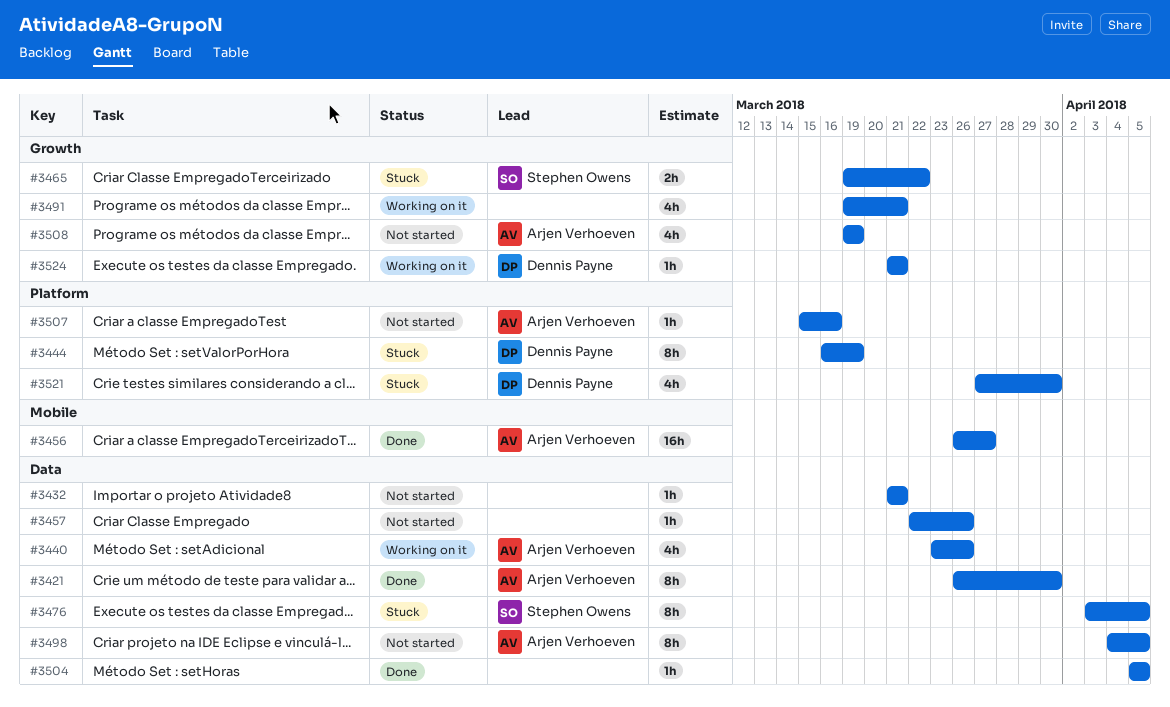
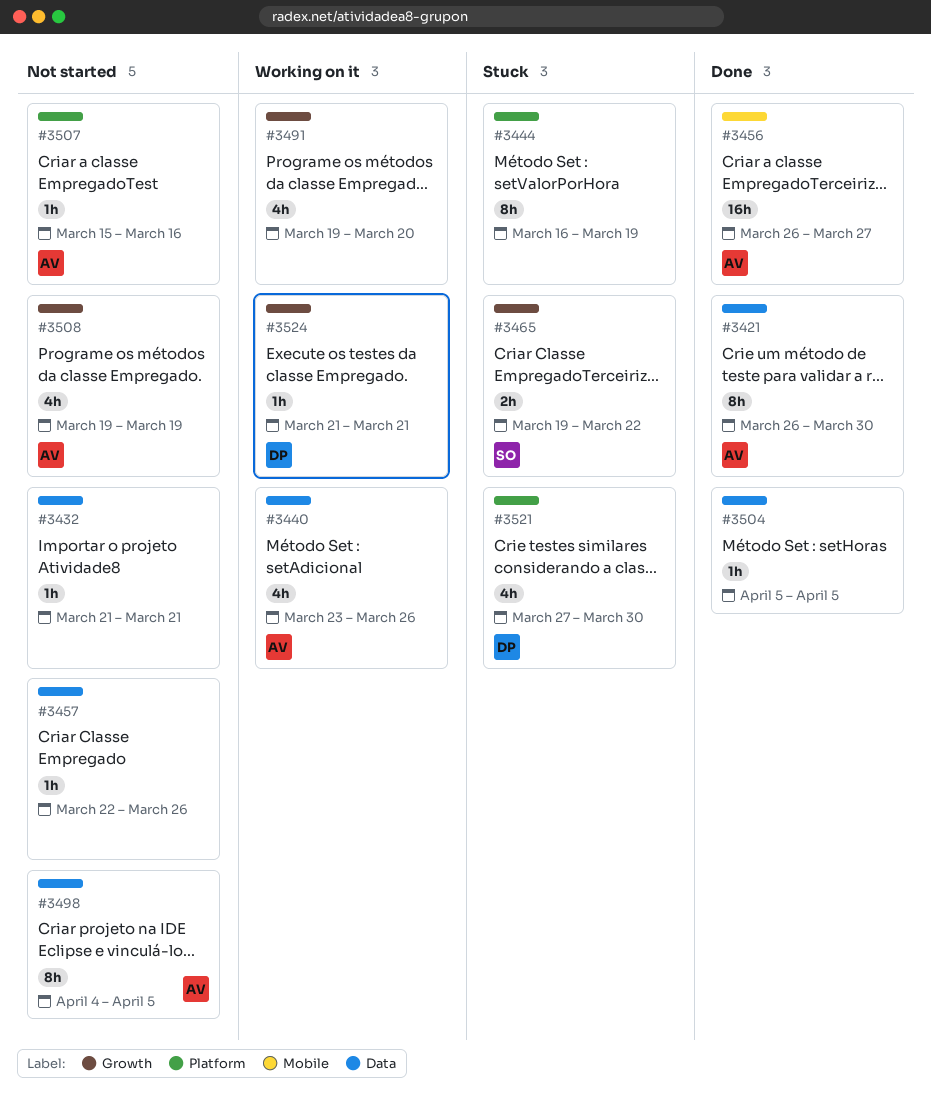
#3444, owner: Dennis Payne -> none
#3476: present -> none
#3491, due: Mar 21 -> Mar 20

